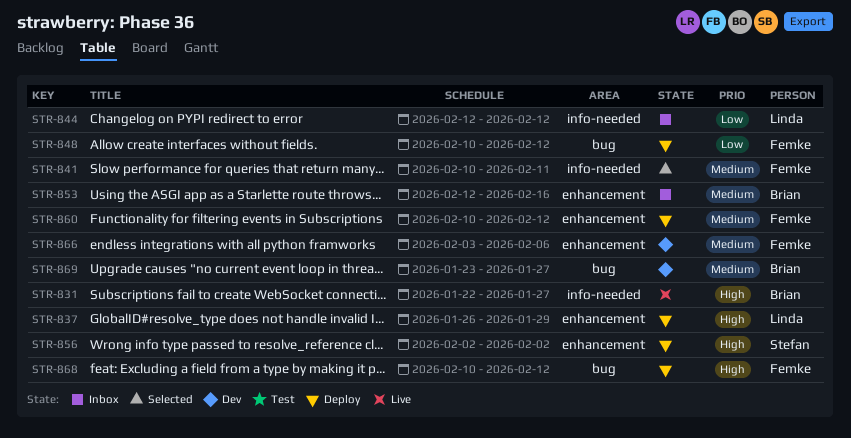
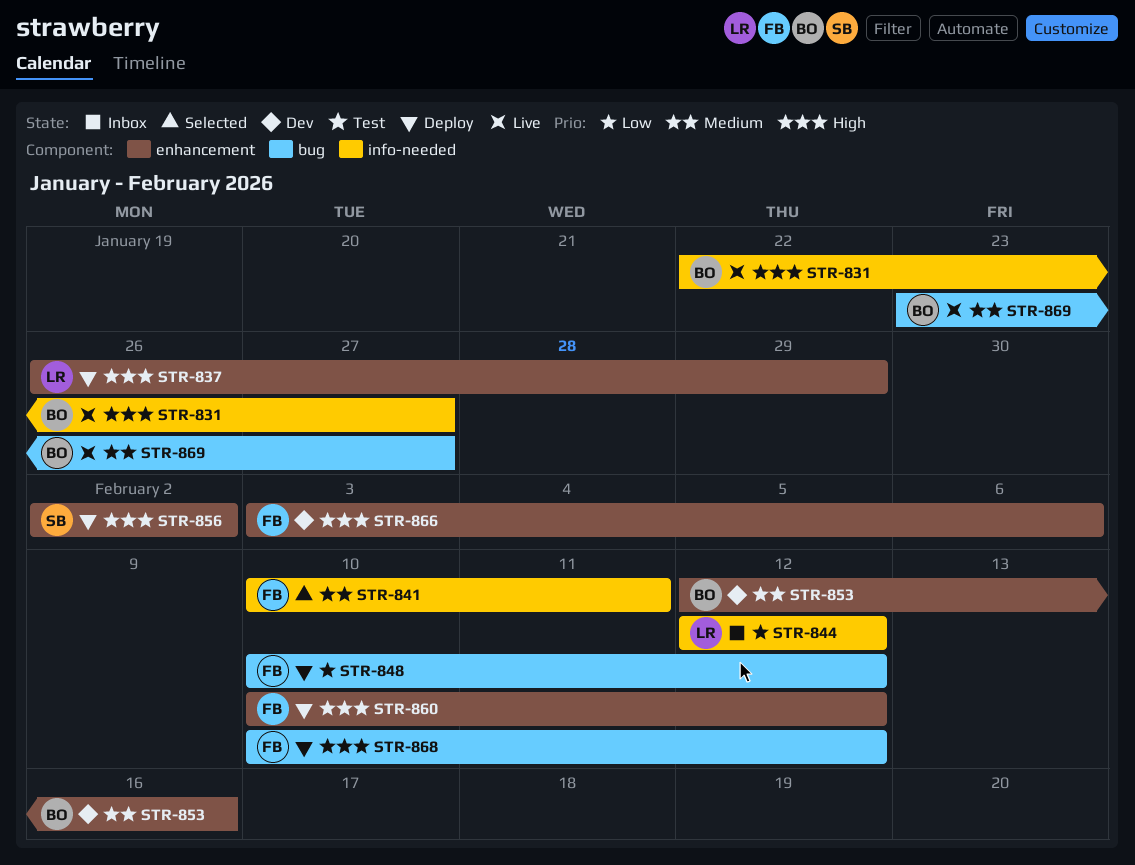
STR-853, status: Inbox -> Dev
STR-860, priority: Medium -> High
STR-866, priority: Medium -> High
STR-869, status: Dev -> Live

